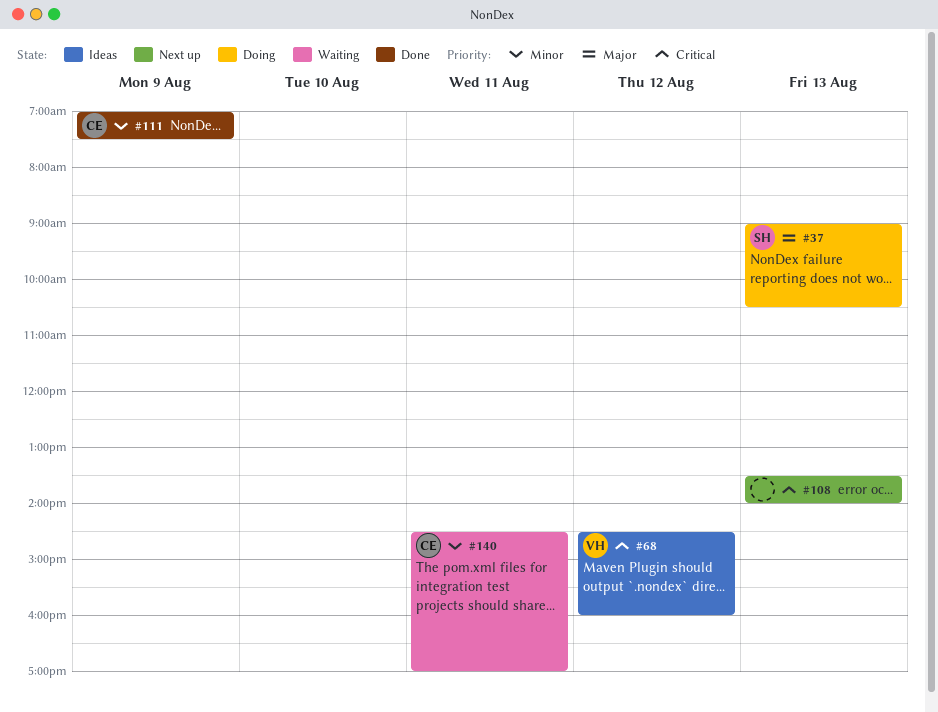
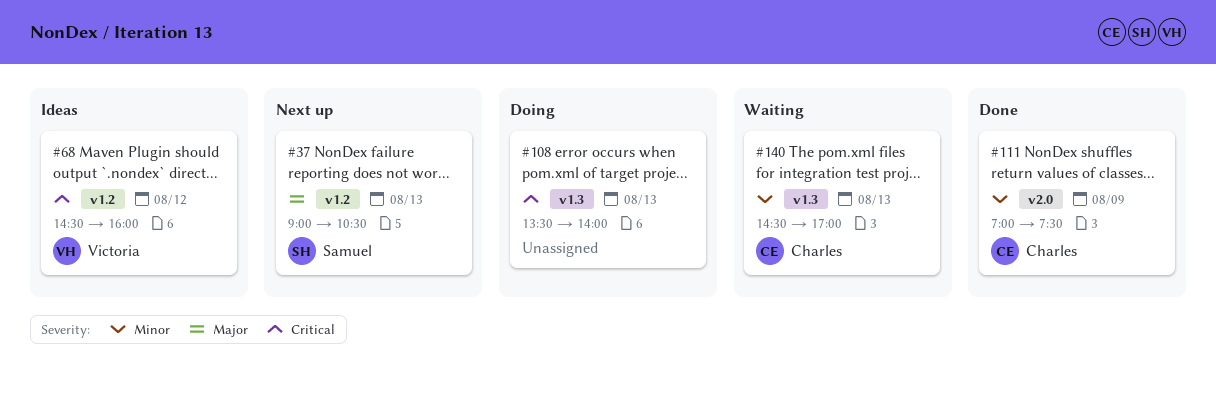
#37, status: Doing -> Next up
#108, status: Next up -> Doing
#140, day: Aug 11 -> Aug 13

